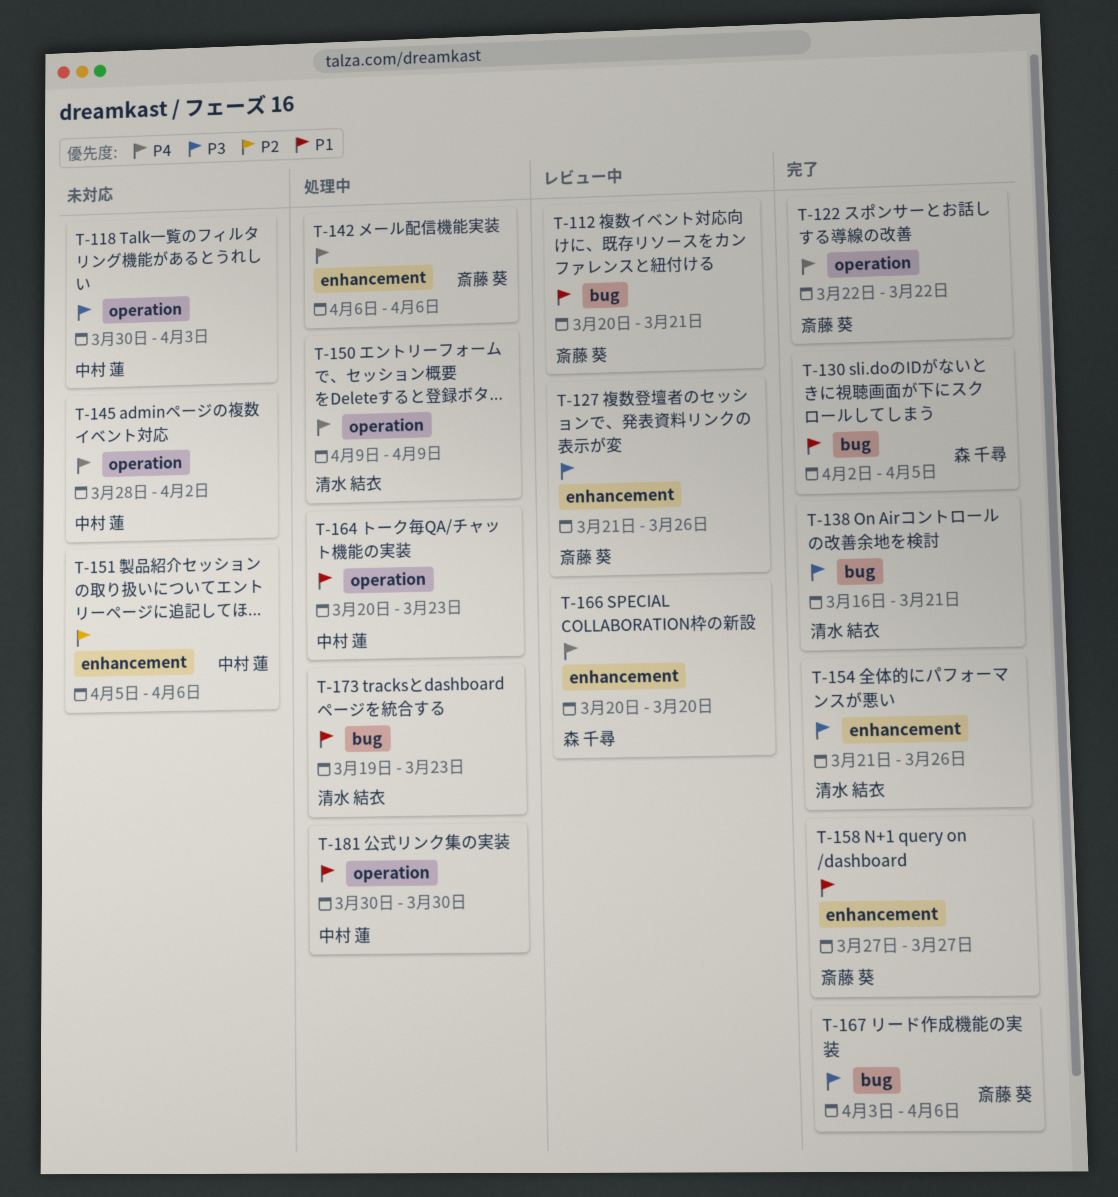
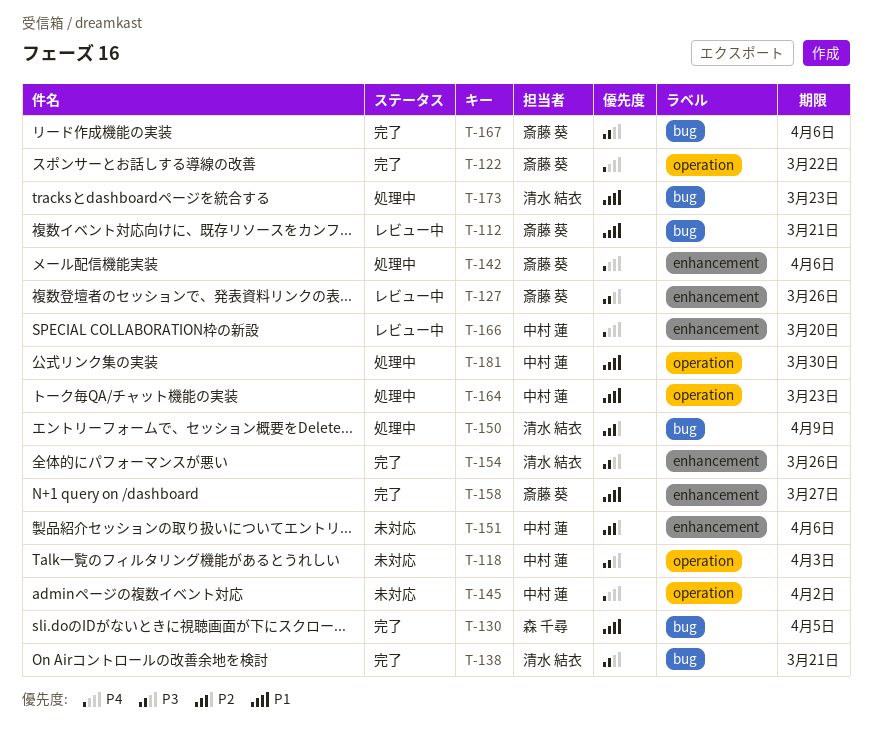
T-150, priority: P4 -> P2
T-150, label: operation -> bug
T-166, owner: 森 千尋 -> 中村 蓮

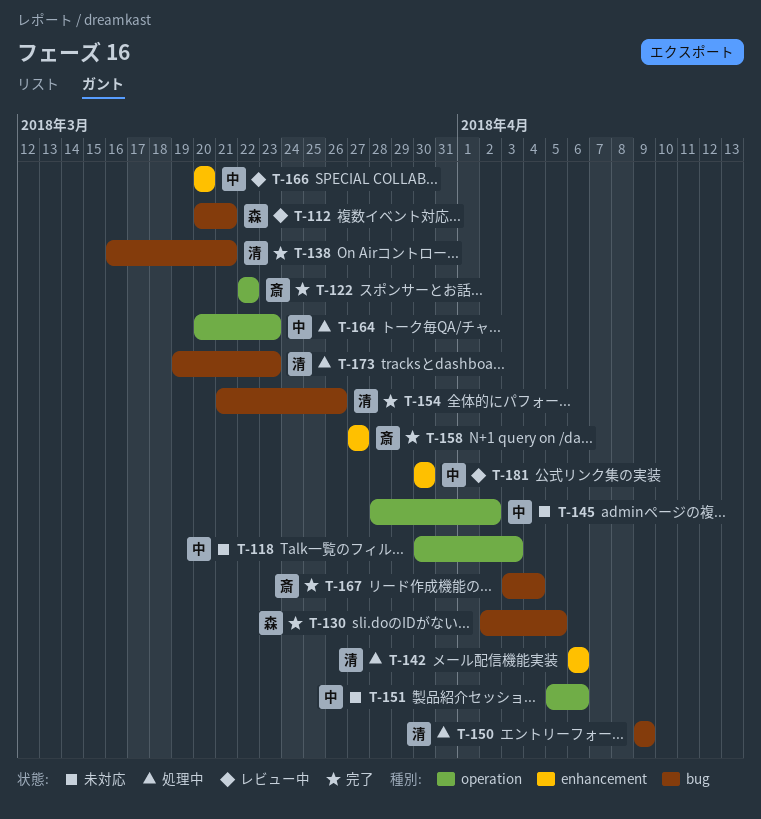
T-112, owner: 斎藤 葵 -> 森 千尋
T-127: present -> none
T-142, owner: 斎藤 葵 -> 清水 結衣
T-151, label: enhancement -> operation
T-154, label: enhancement -> bug
T-167, due: Apr 6 -> Apr 4
T-181, status: 処理中 -> レビュー中
T-181, label: operation -> enhancement

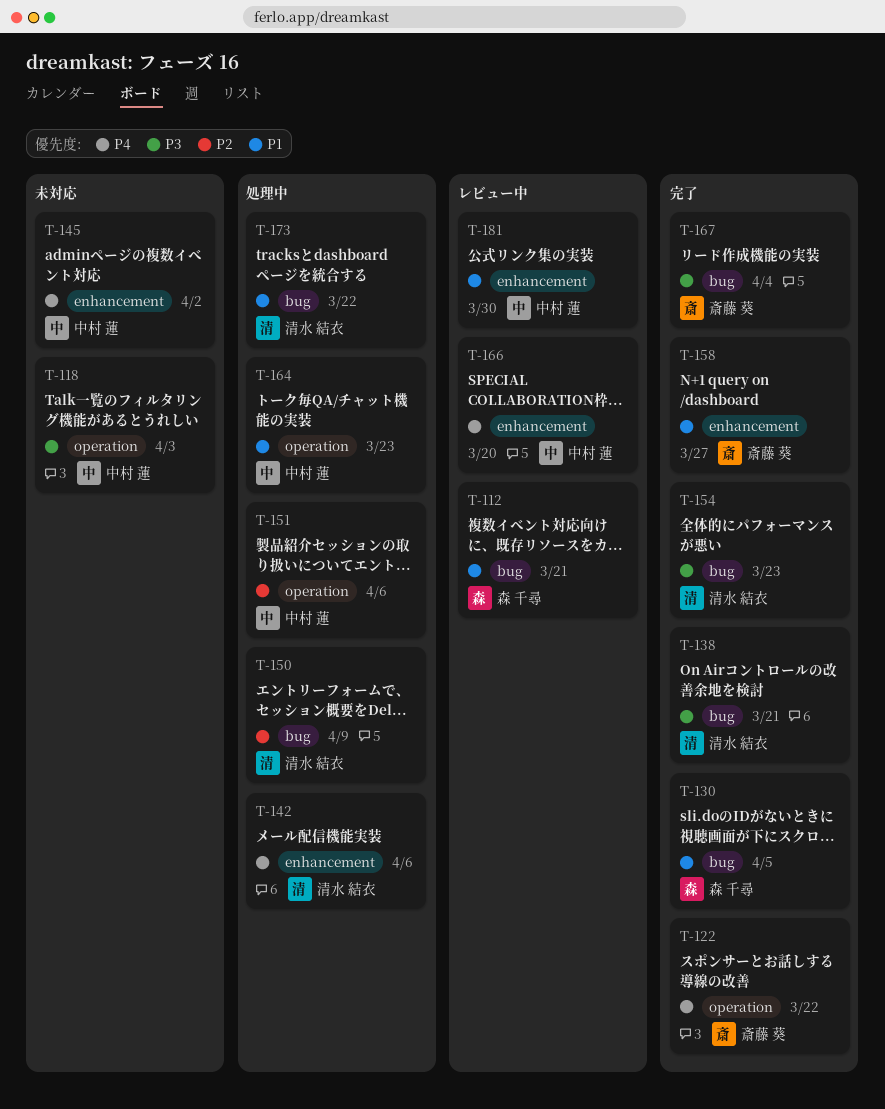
T-145, label: operation -> enhancement
T-151, status: 未対応 -> 処理中
T-154, due: Mar 26 -> Mar 23
T-173, due: Mar 23 -> Mar 22

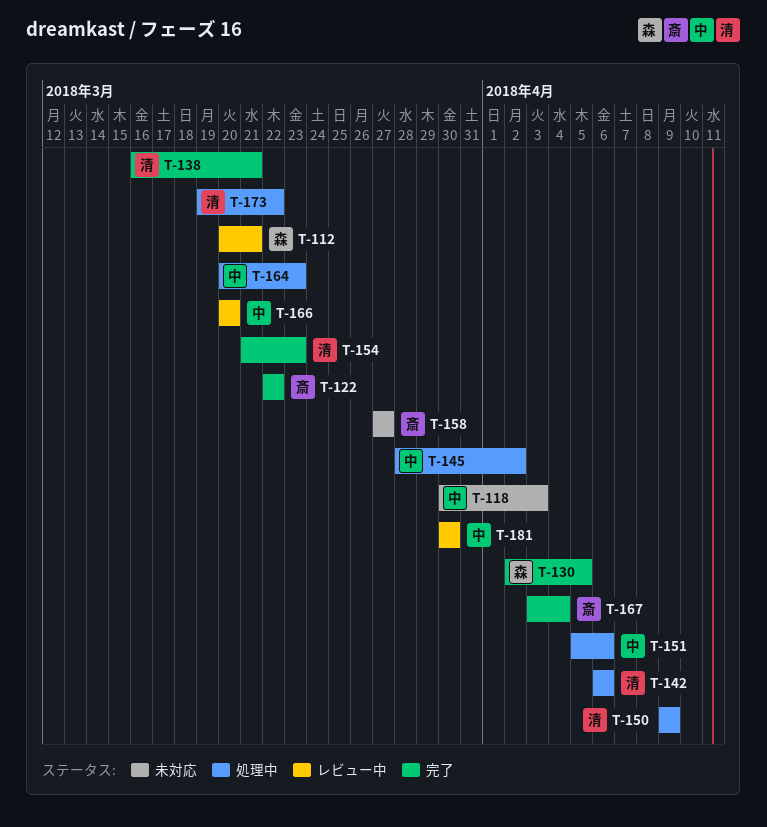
T-145, status: 未対応 -> 処理中
T-158, status: 完了 -> 未対応

